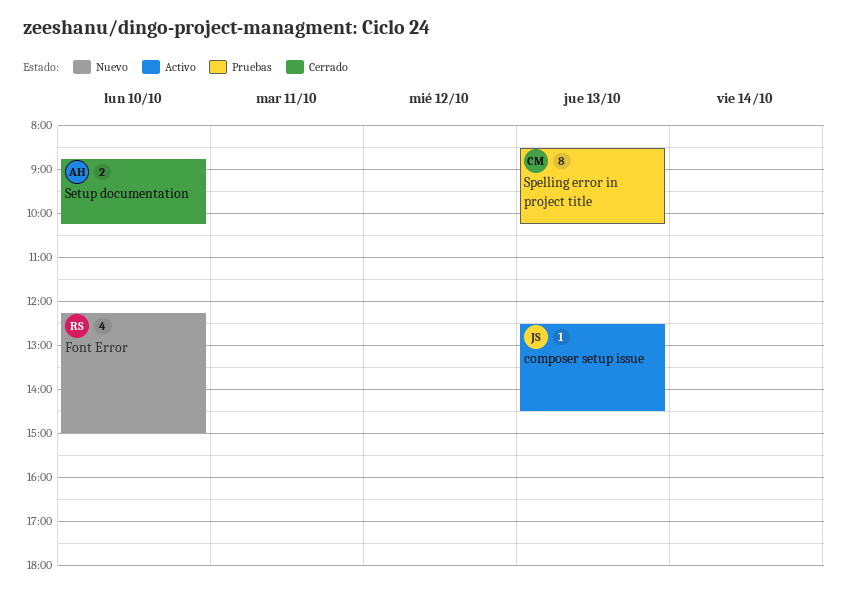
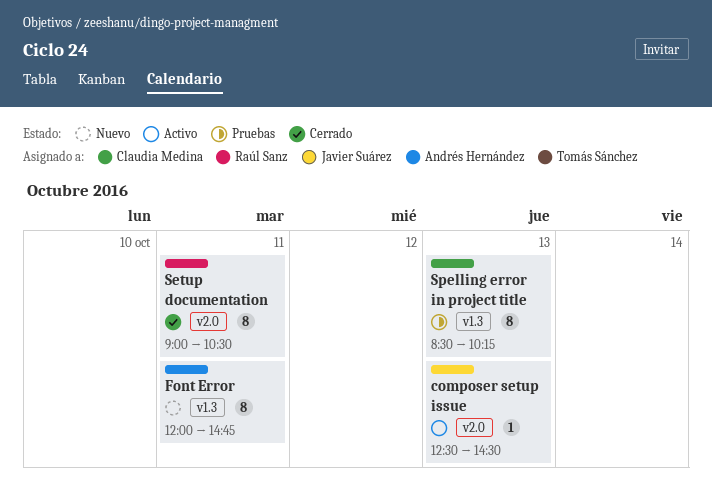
Font Error, owner: Raúl Sanz -> Andrés Hernández
Font Error, estimate: 4 -> 8
Font Error, day: Oct 10 -> Oct 11
Font Error, begins: 12:15 -> 12:00
Font Error, ends: 15:00 -> 14:45
Setup documentation, owner: Andrés Hernández -> Raúl Sanz
Setup documentation, estimate: 2 -> 8
Setup documentation, day: Oct 10 -> Oct 11
Setup documentation, begins: 08:45 -> 09:00
Setup documentation, ends: 10:15 -> 10:30

